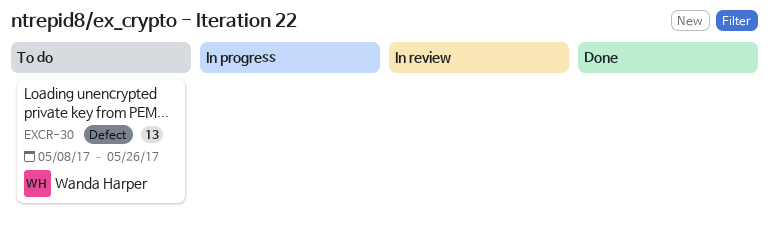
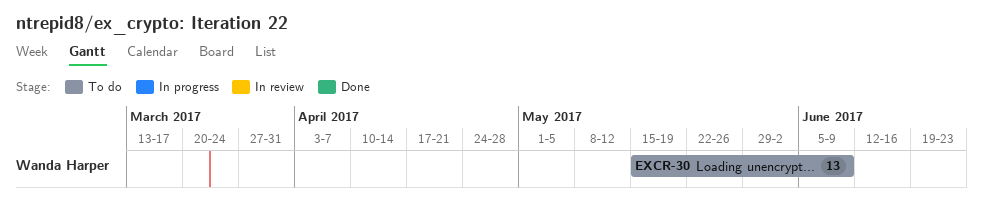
EXCR-30, start: May 8 -> May 15
EXCR-30, due: May 26 -> Jun 9

